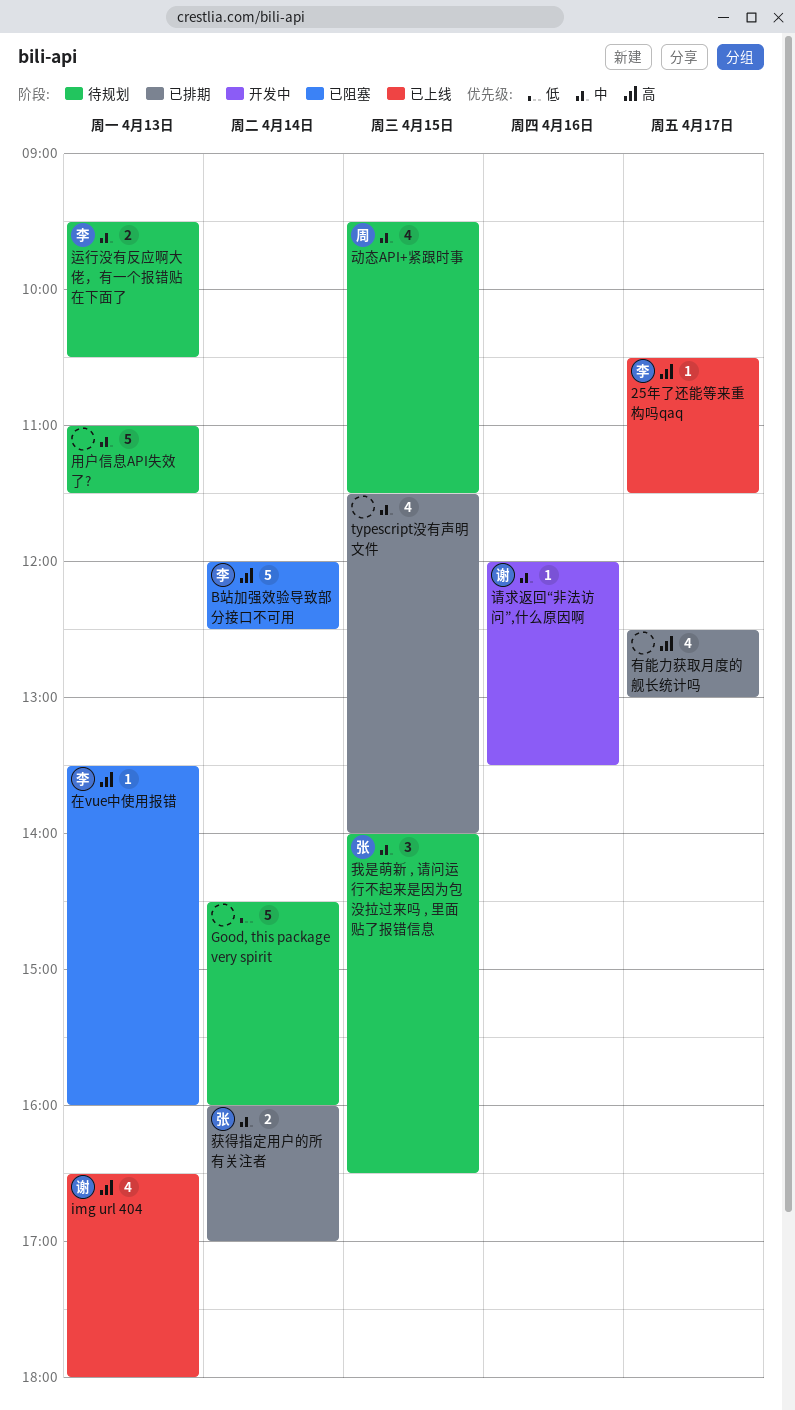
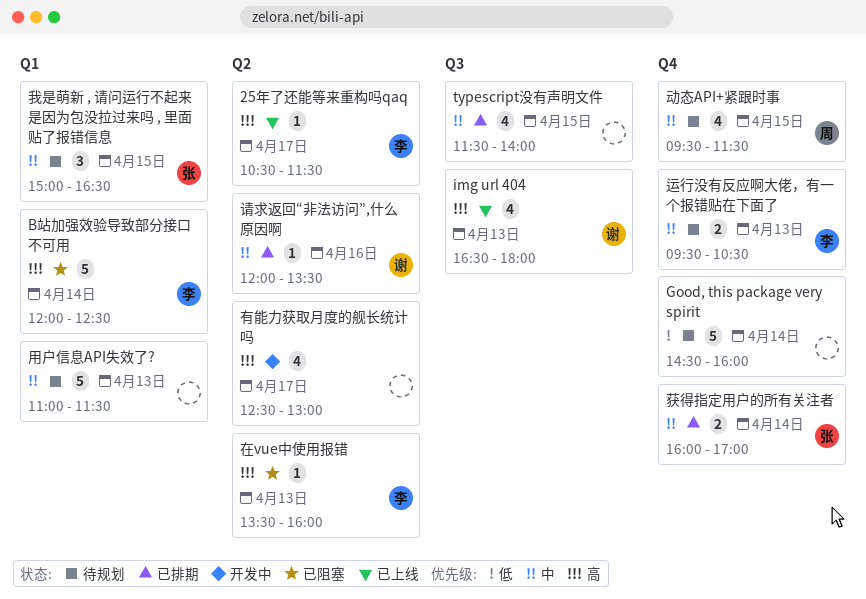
我是萌新 , 请问运行不起来是因为包没拉过来吗 , 里面贴了报错信息, begins: 14:00 -> 15:00
有能力获取月度的舰长统计吗, status: 已排期 -> 开发中
请求返回“非法访问”,什么原因啊, status: 开发中 -> 已排期

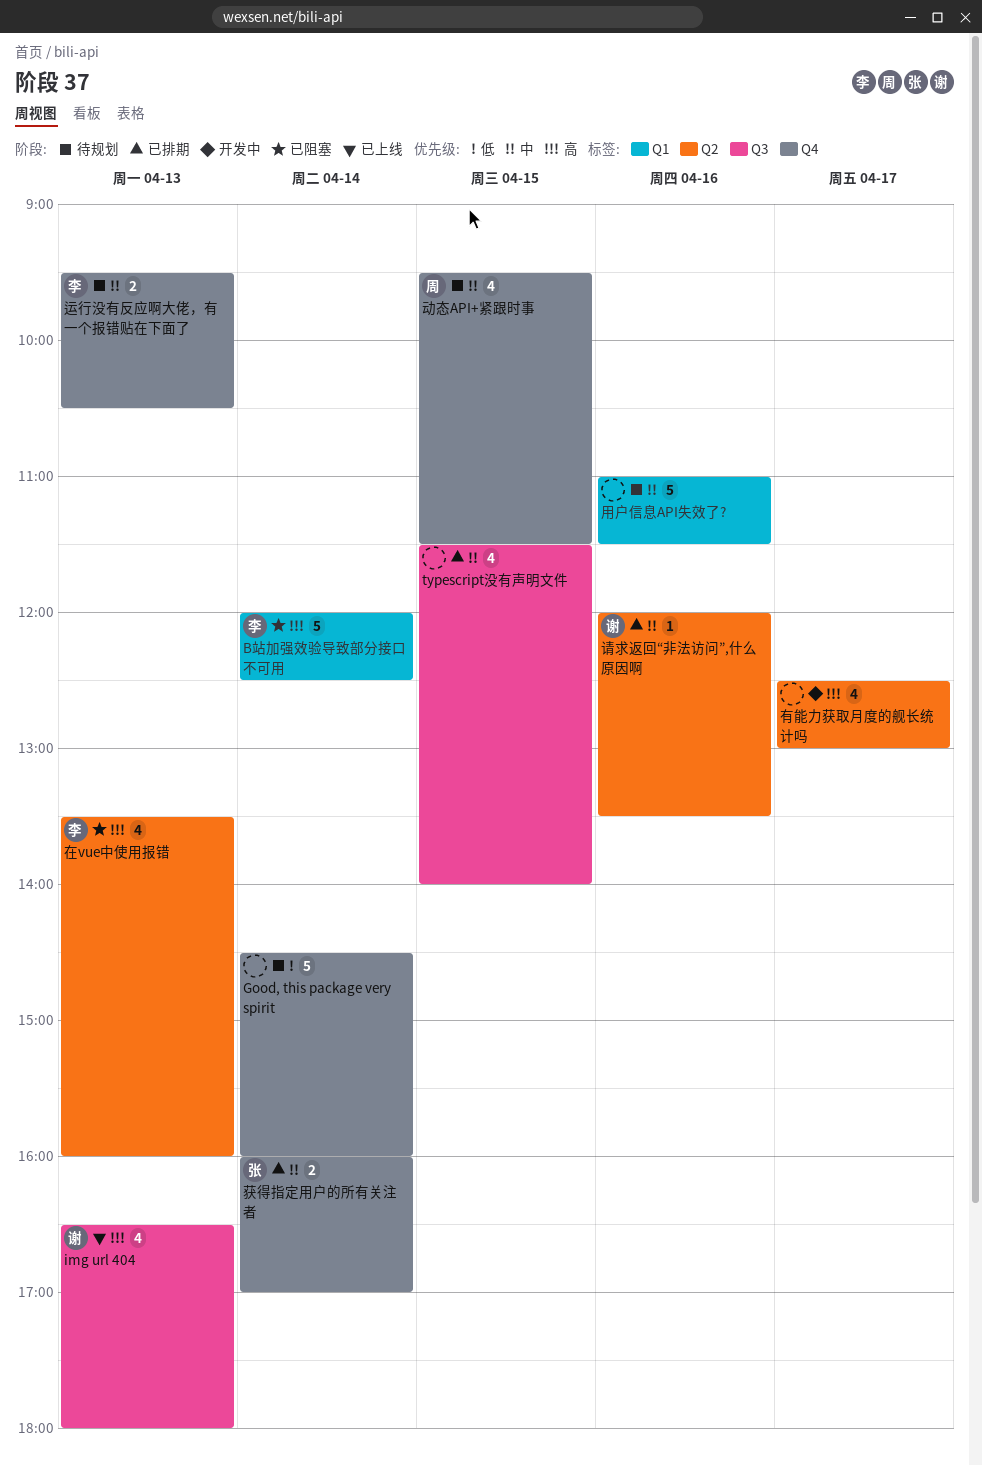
25年了还能等来重构吗qaq: present -> none
在vue中使用报错, estimate: 1 -> 4
我是萌新 , 请问运行不起来是因为包没拉过来吗 , 里面贴了报错信息: present -> none
用户信息API失效了?, day: Apr 13 -> Apr 16

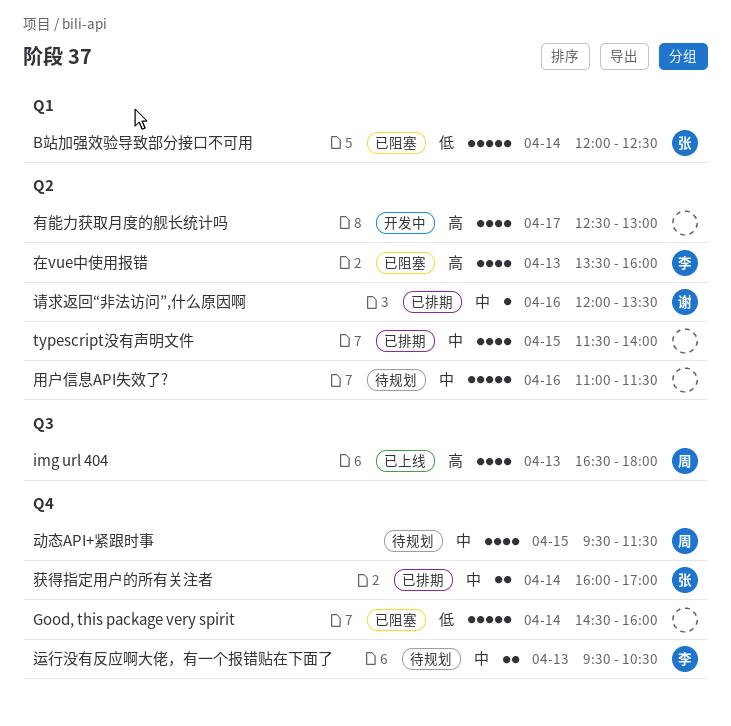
B站加强效验导致部分接口不可用, owner: 李 -> 张
B站加强效验导致部分接口不可用, priority: 高 -> 低
Good, this package very spirit, status: 待规划 -> 已阻塞
img url 404, owner: 谢 -> 周
typescript没有声明文件, label: Q3 -> Q2
用户信息API失效了?, label: Q1 -> Q2

